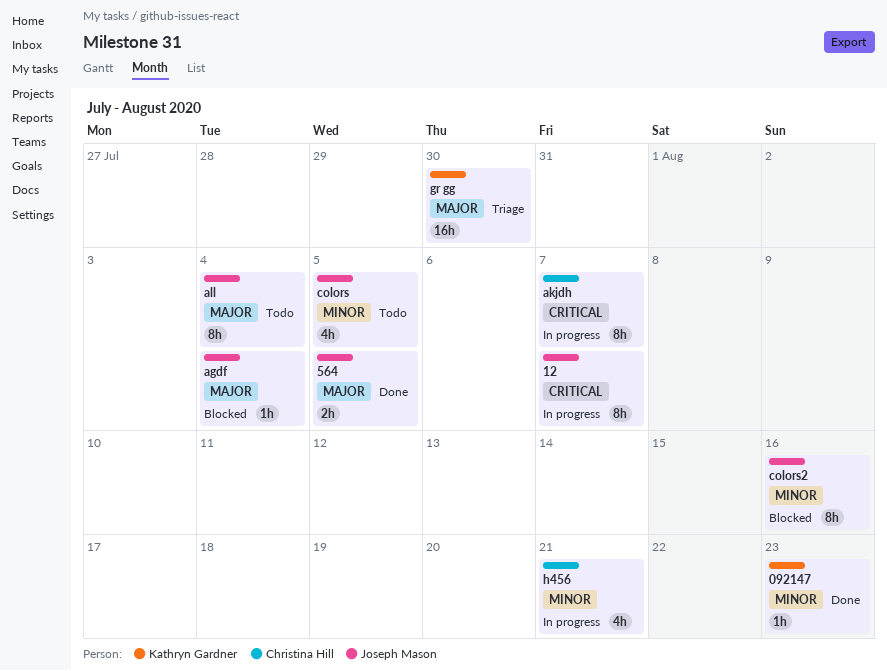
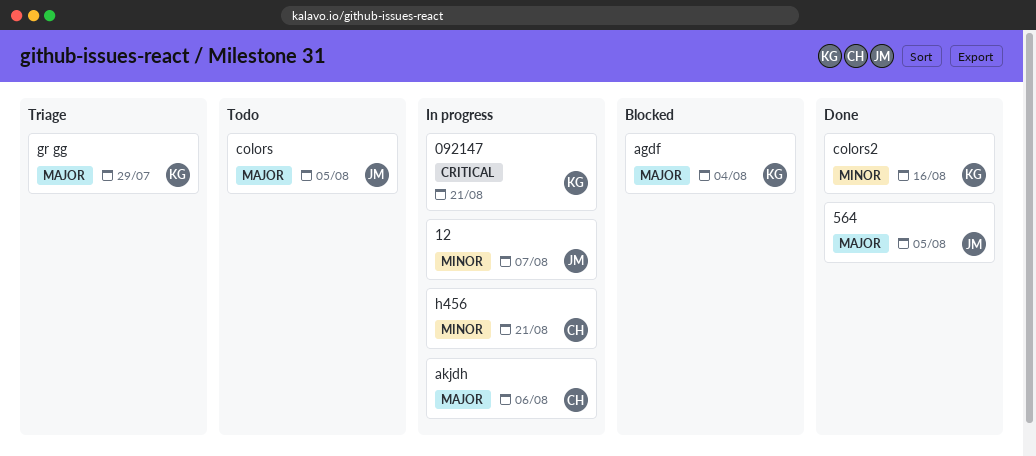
092147, status: Done -> In progress
092147, priority: Minor -> Critical
092147, due: Aug 23 -> Aug 21
12, priority: Critical -> Minor
agdf, owner: Joseph Mason -> Kathryn Gardner
akjdh, priority: Critical -> Major
akjdh, due: Aug 7 -> Aug 6
all: present -> none
colors, priority: Minor -> Major
colors2, status: Blocked -> Done
colors2, owner: Joseph Mason -> Kathryn Gardner
gr gg, due: Jul 30 -> Jul 29

